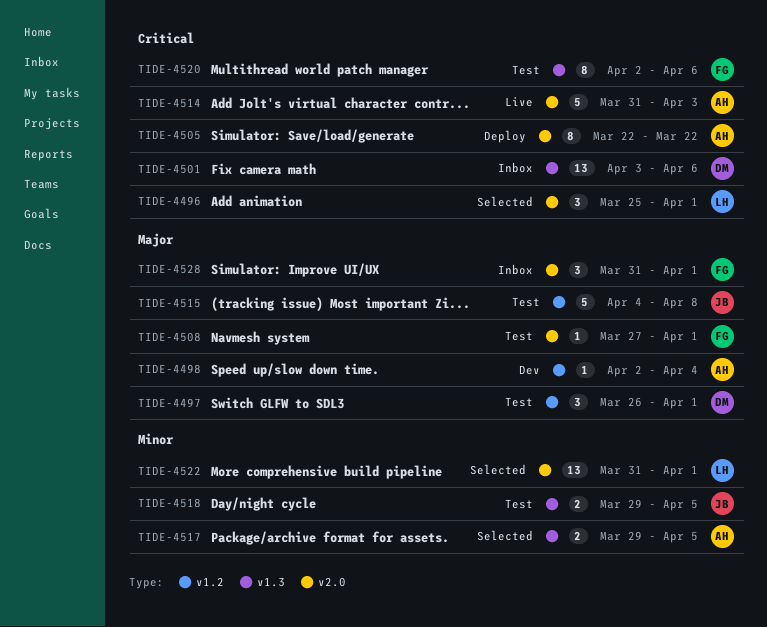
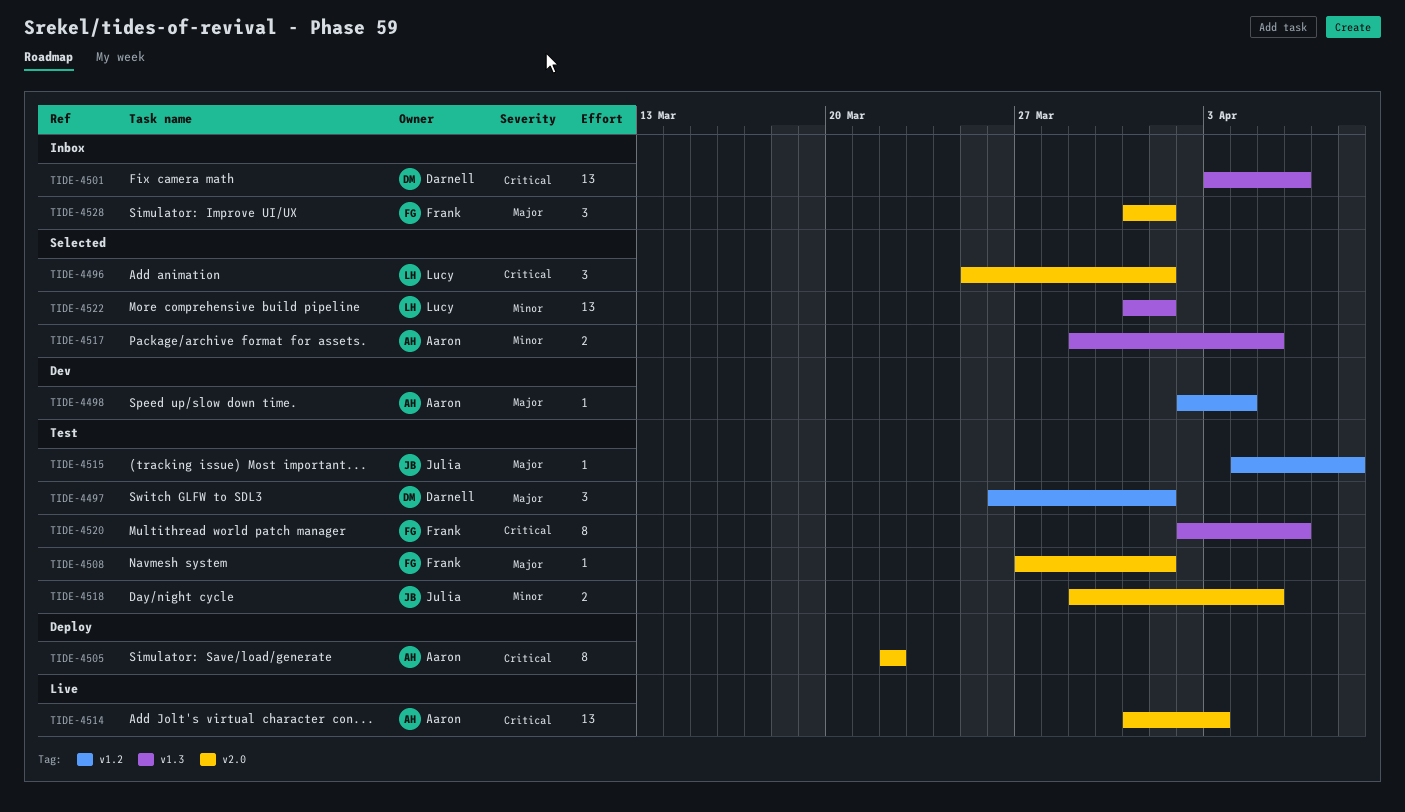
TIDE-4514, estimate: 5 -> 13
TIDE-4515, estimate: 5 -> 1
TIDE-4518, label: v1.3 -> v2.0
TIDE-4522, label: v2.0 -> v1.3

